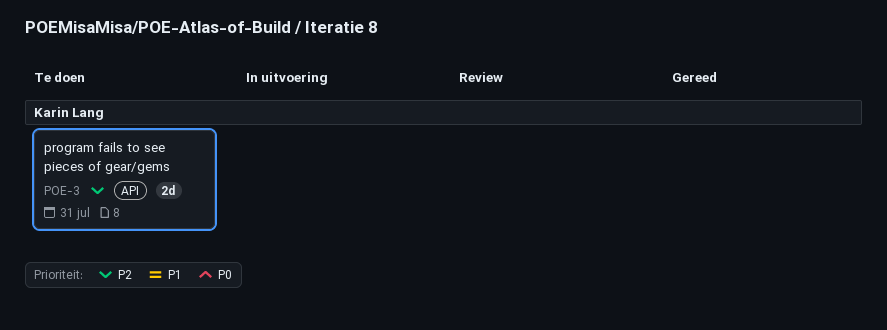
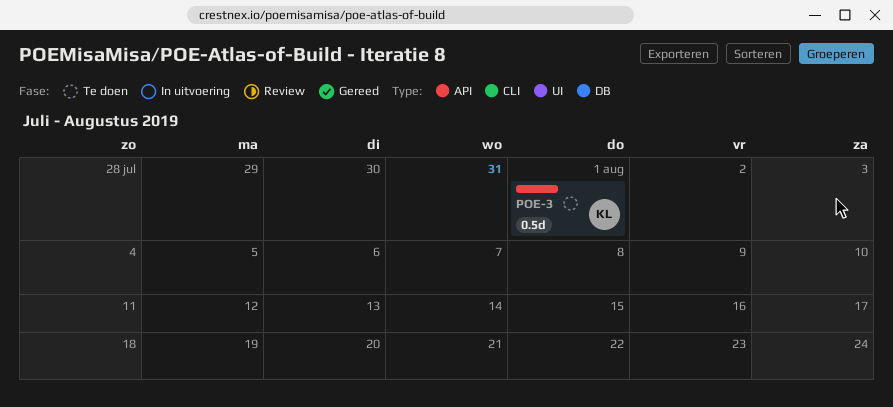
POE-3, estimate: 2d -> 0.5d
POE-3, due: Jul 31 -> Aug 1

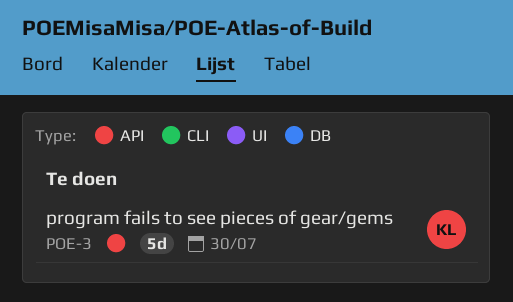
POE-3, estimate: 0.5d -> 5d
POE-3, due: Aug 1 -> Jul 30

